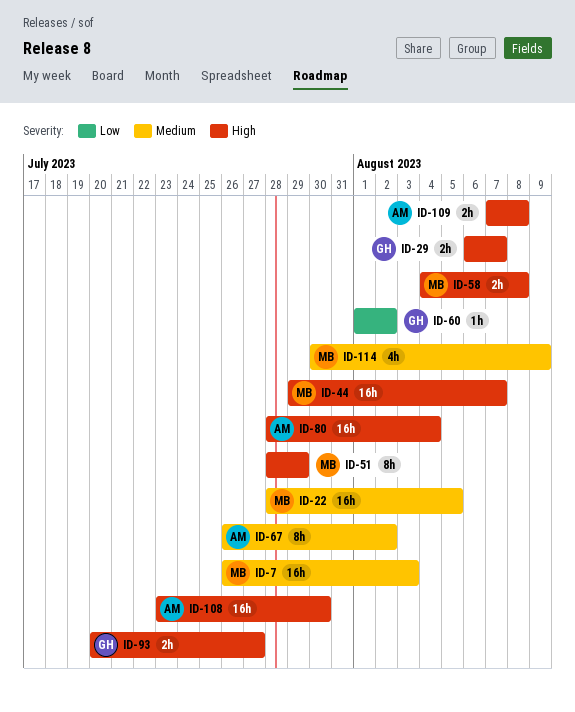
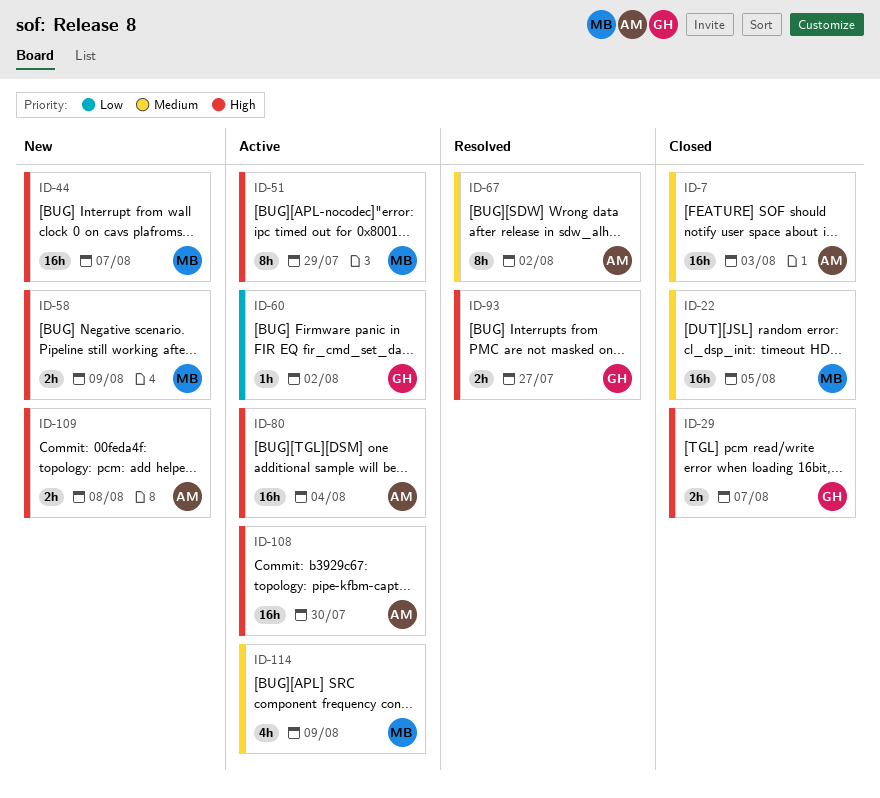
ID-7, owner: MB -> AM
ID-58, due: Aug 8 -> Aug 9

